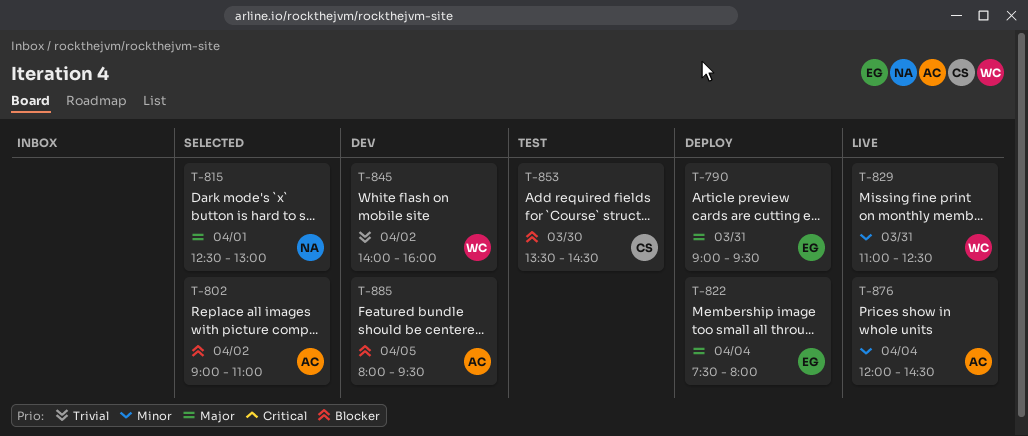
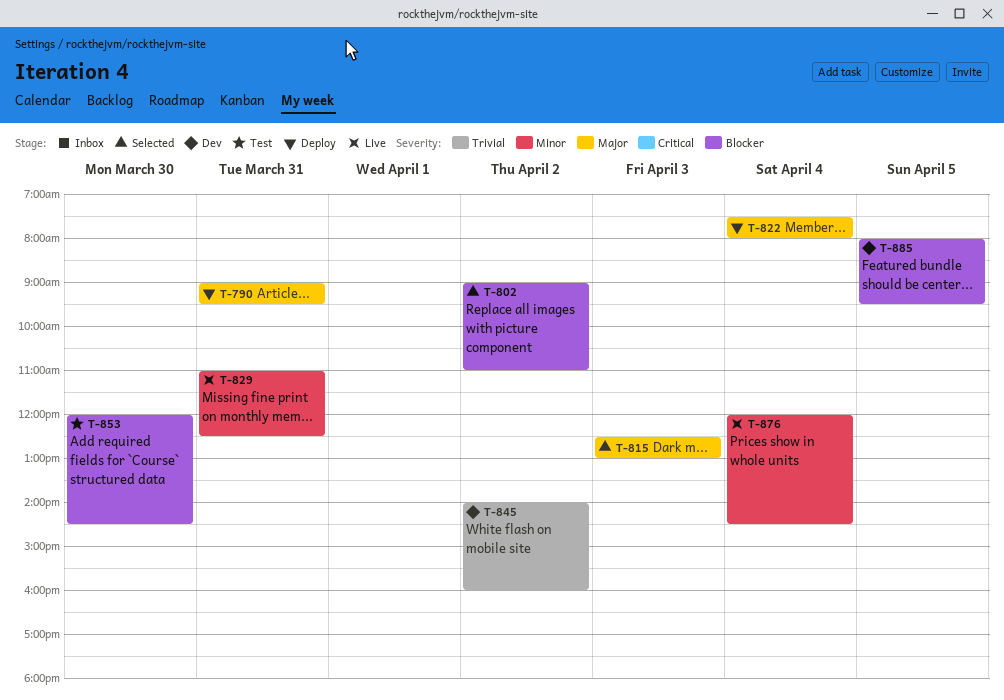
T-815, day: Apr 1 -> Apr 3
T-853, begins: 13:30 -> 12:00

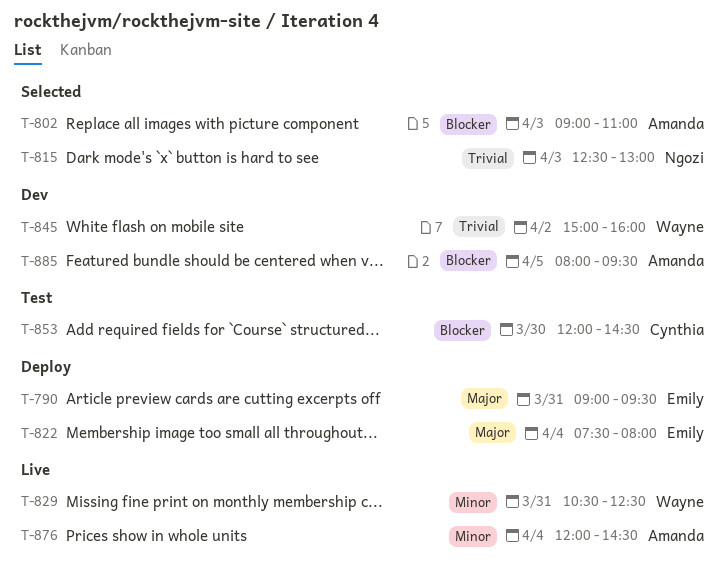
T-802, day: Apr 2 -> Apr 3
T-815, priority: Major -> Trivial
T-829, begins: 11:00 -> 10:30
T-845, begins: 14:00 -> 15:00

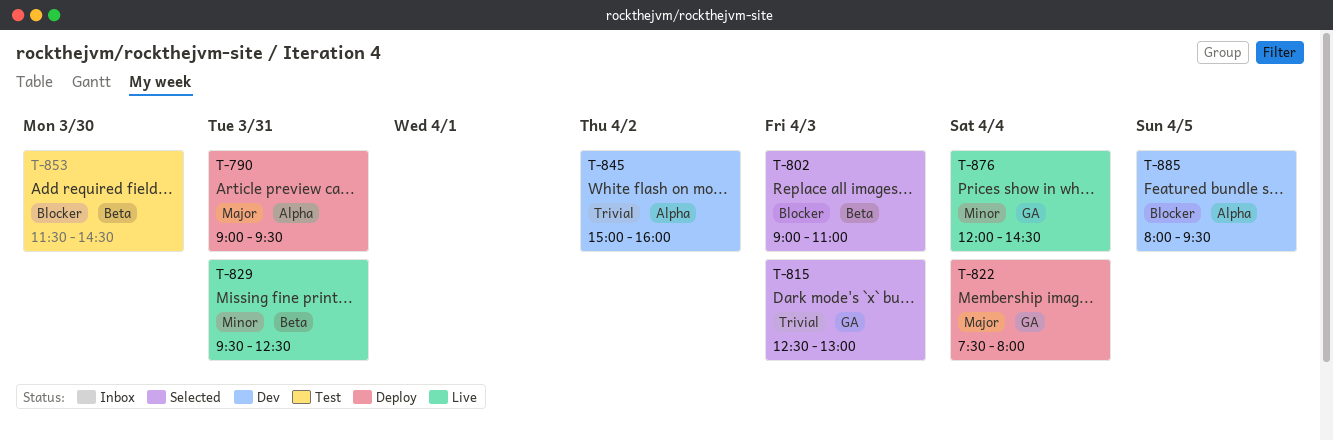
T-829, begins: 10:30 -> 09:30
T-853, begins: 12:00 -> 11:30

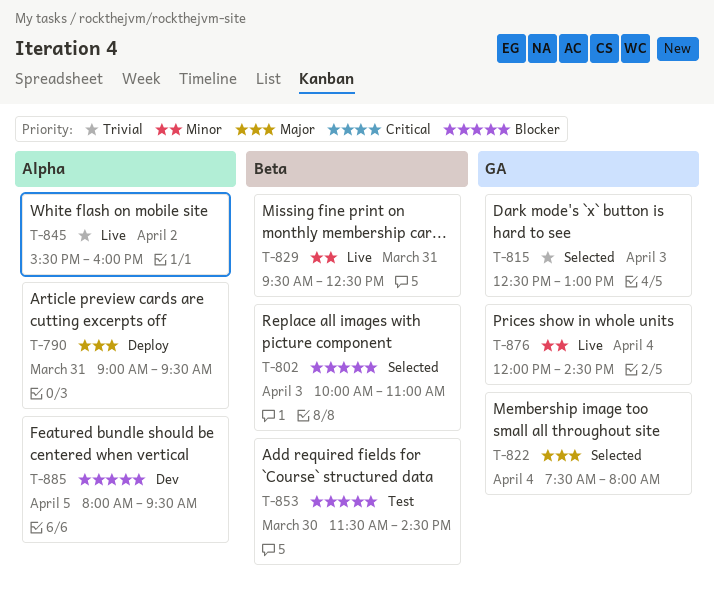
T-802, begins: 09:00 -> 10:00
T-822, status: Deploy -> Selected
T-845, status: Dev -> Live
T-845, begins: 15:00 -> 15:30

